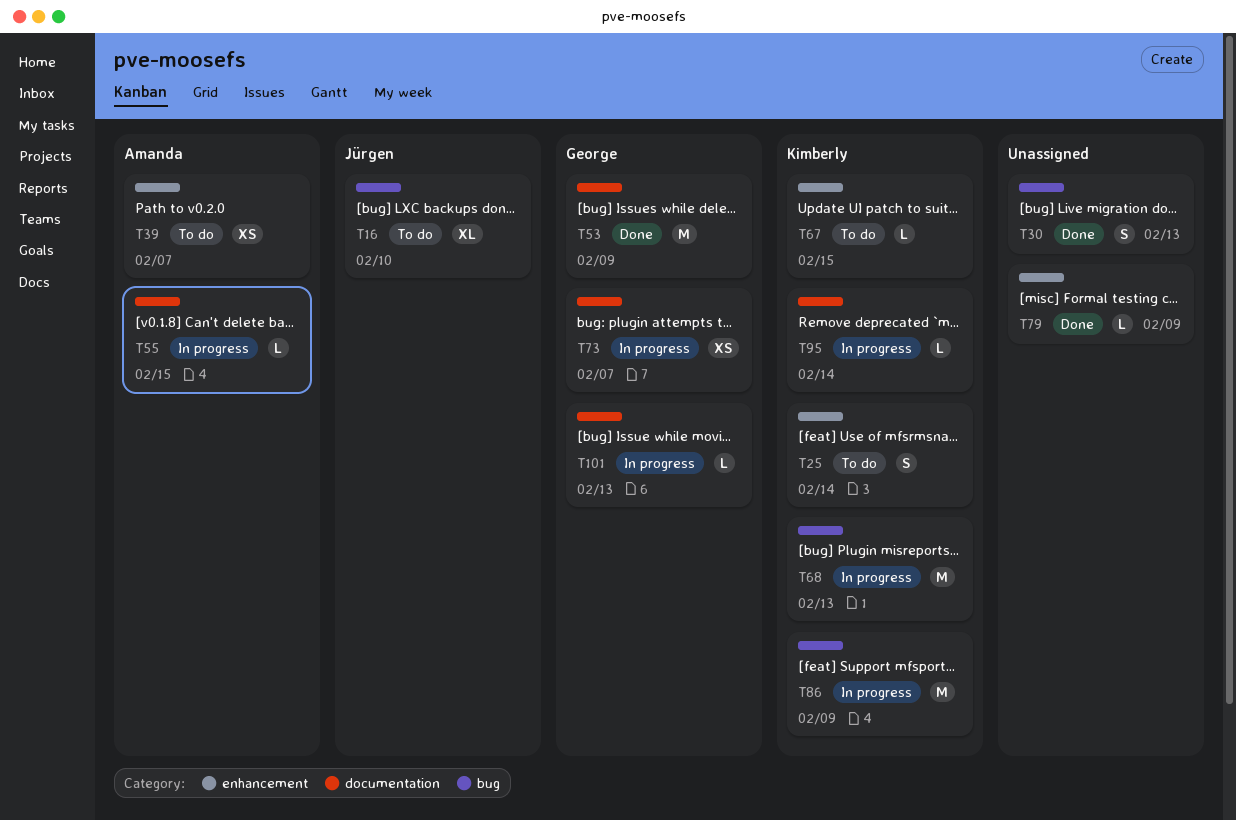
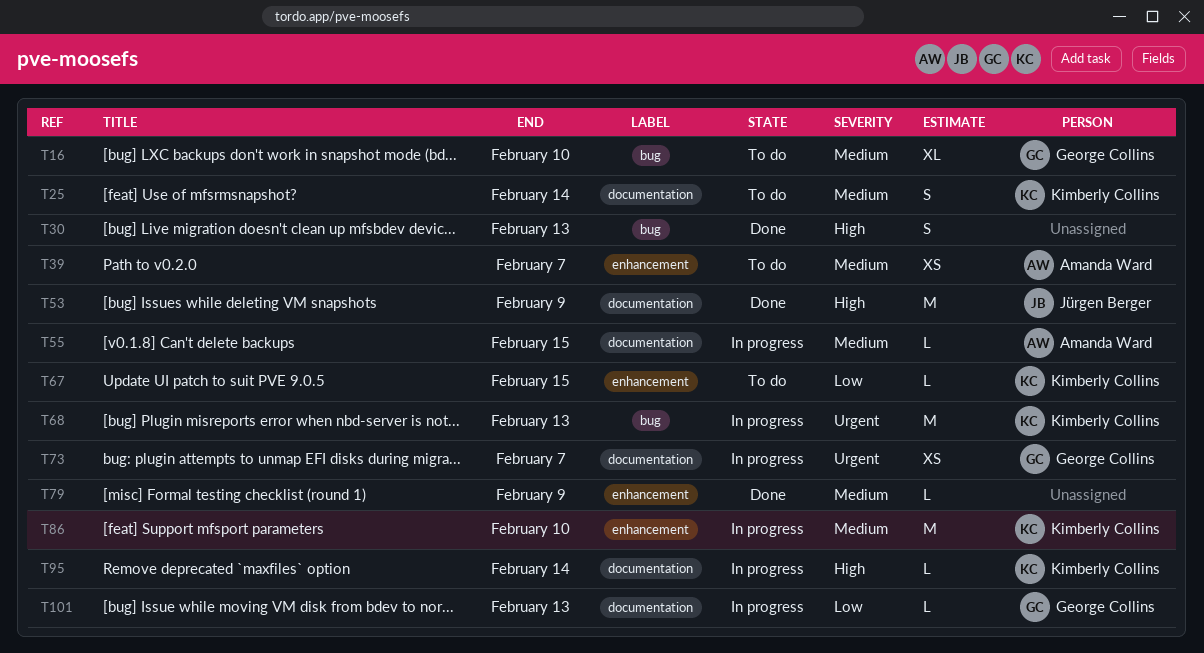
T16, owner: Jürgen Berger -> George Collins
T25, label: enhancement -> documentation
T53, owner: George Collins -> Jürgen Berger
T86, label: bug -> enhancement
T86, due: Feb 9 -> Feb 10

